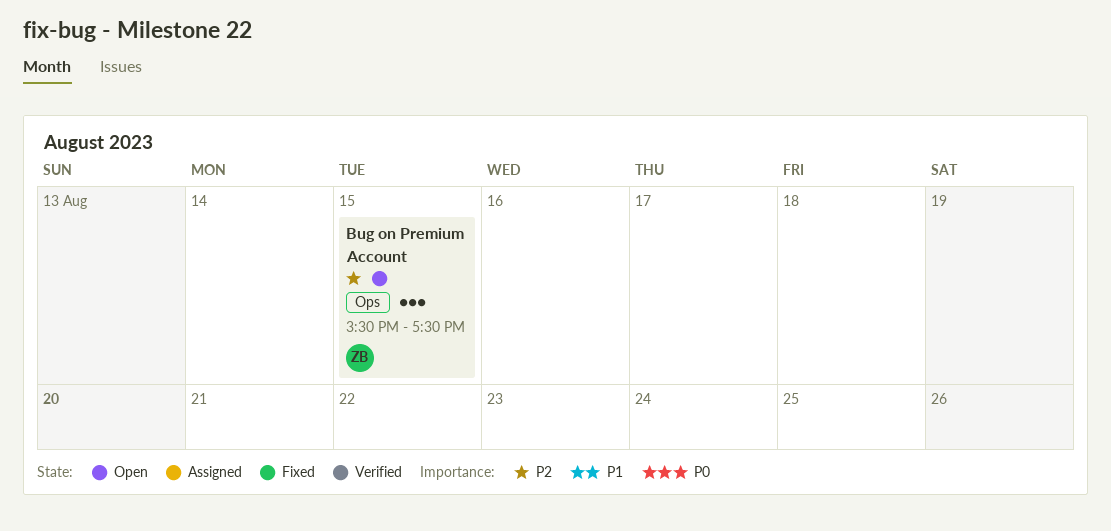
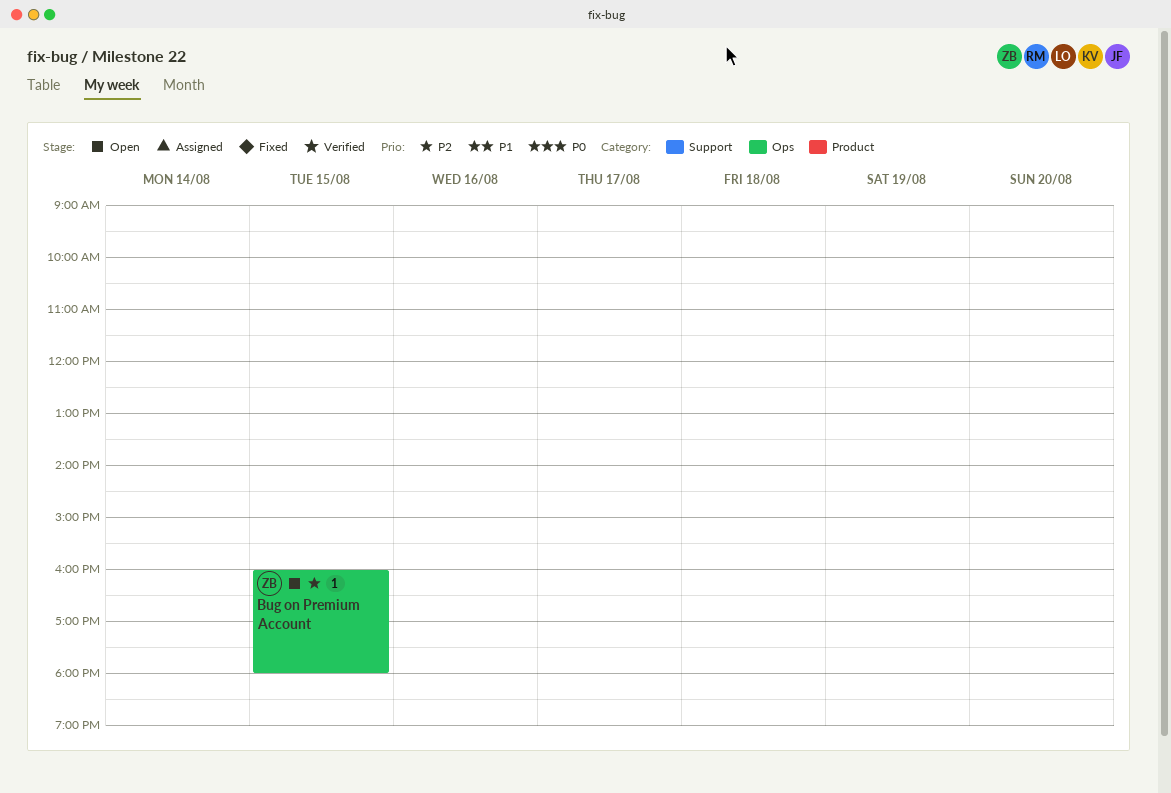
Bug on Premium Account, estimate: 3 -> 1
Bug on Premium Account, begins: 15:30 -> 16:00
Bug on Premium Account, ends: 17:30 -> 18:00

